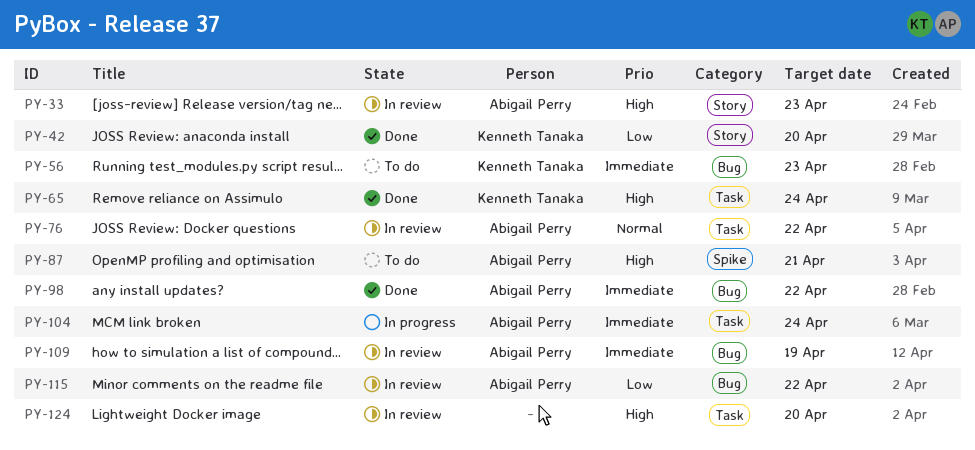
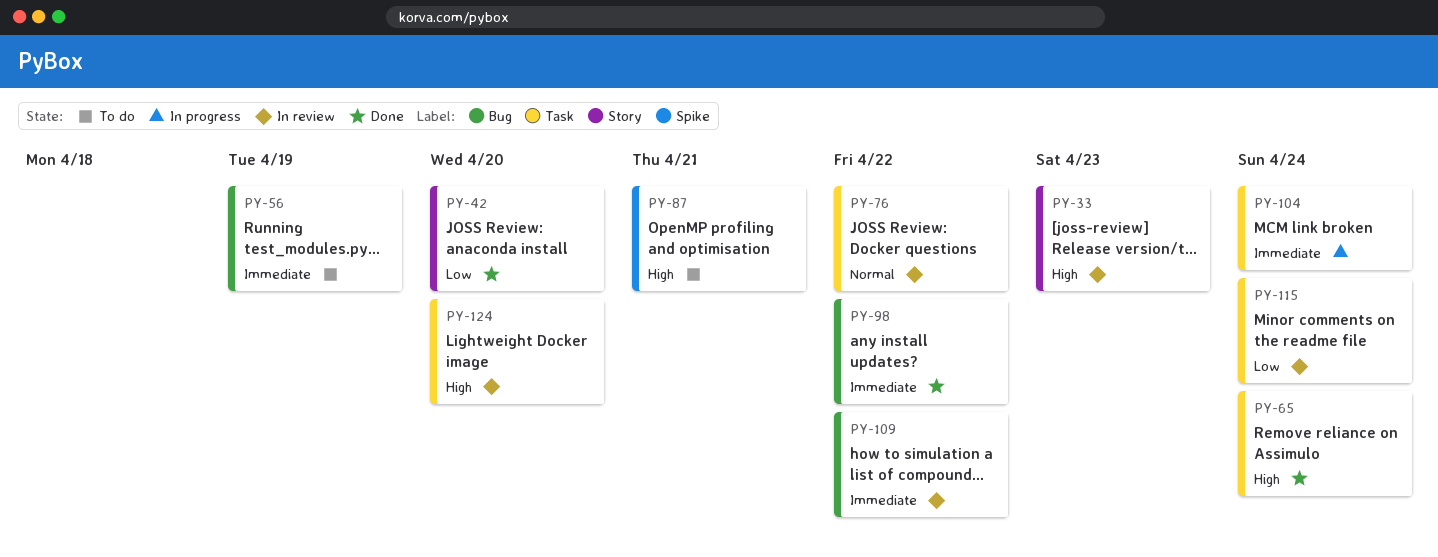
PY-56, due: Apr 23 -> Apr 19
PY-109, due: Apr 19 -> Apr 22
PY-115, label: Bug -> Task
PY-115, due: Apr 22 -> Apr 24

